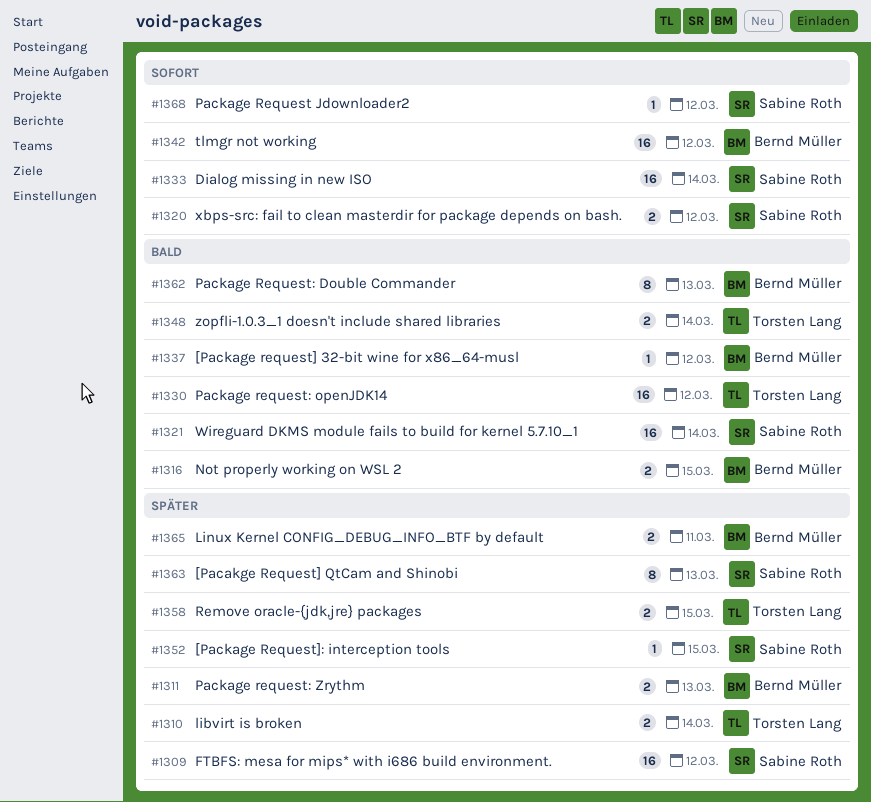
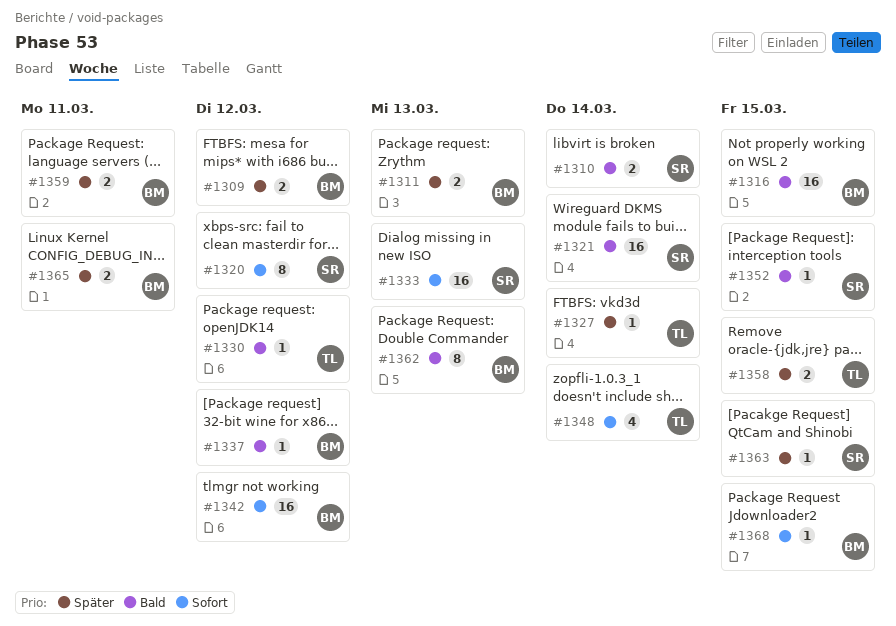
#1309, owner: Sabine Roth -> Bernd Müller
#1309, estimate: 16 -> 2
#1310, owner: Torsten Lang -> Sabine Roth
#1310, priority: Später -> Bald
#1316, estimate: 2 -> 16
#1320, estimate: 2 -> 8
#1327: none -> present
#1330, estimate: 16 -> 1
#1333, due: Mar 14 -> Mar 13
#1348, priority: Bald -> Sofort
#1348, estimate: 2 -> 4
#1352, priority: Später -> Bald
#1359: none -> present
#1363, estimate: 8 -> 1
#1363, due: Mar 13 -> Mar 15
#1368, owner: Sabine Roth -> Bernd Müller
#1368, due: Mar 12 -> Mar 15

